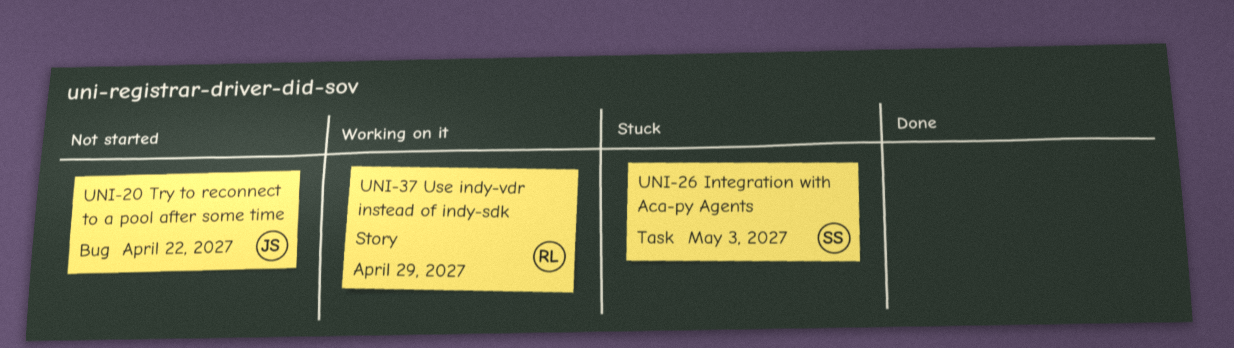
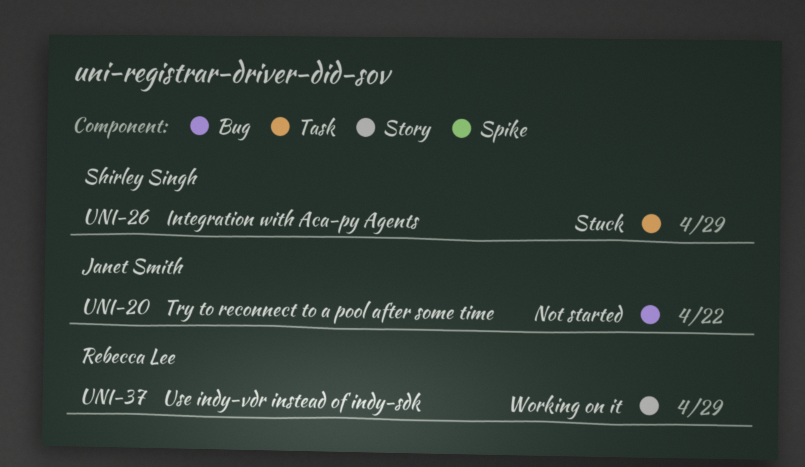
UNI-26, due: May 3 -> Apr 29

